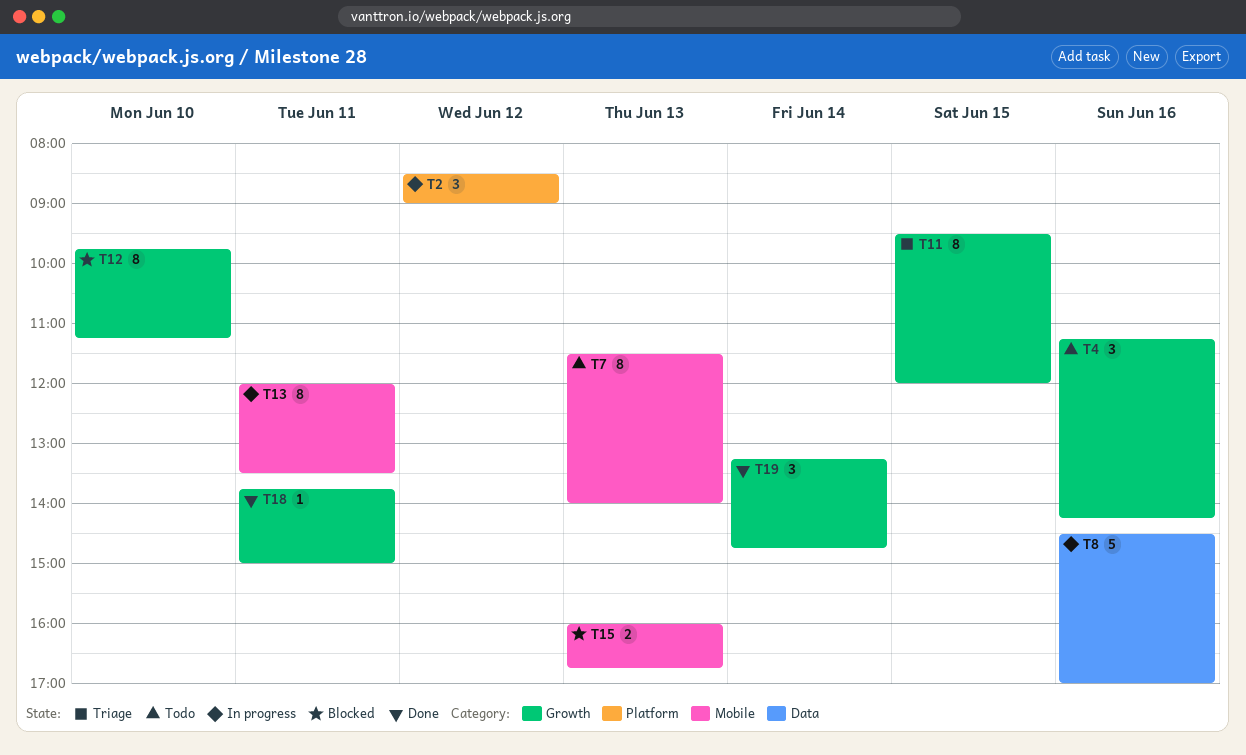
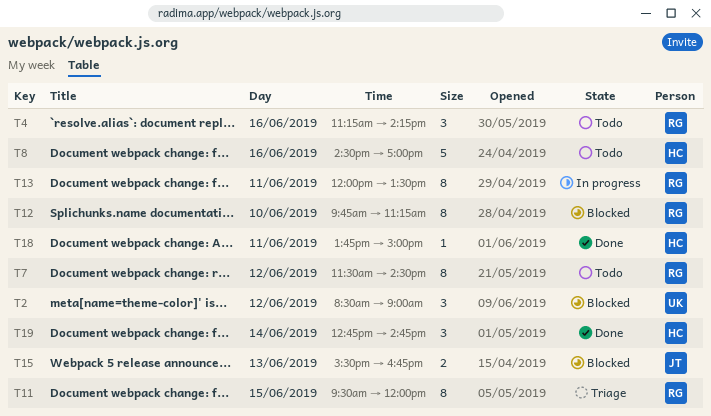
T2, status: In progress -> Blocked
T7, day: Jun 13 -> Jun 12
T7, ends: 14:00 -> 14:30
T8, status: In progress -> Todo
T15, begins: 16:00 -> 15:30
T19, begins: 13:15 -> 12:45

